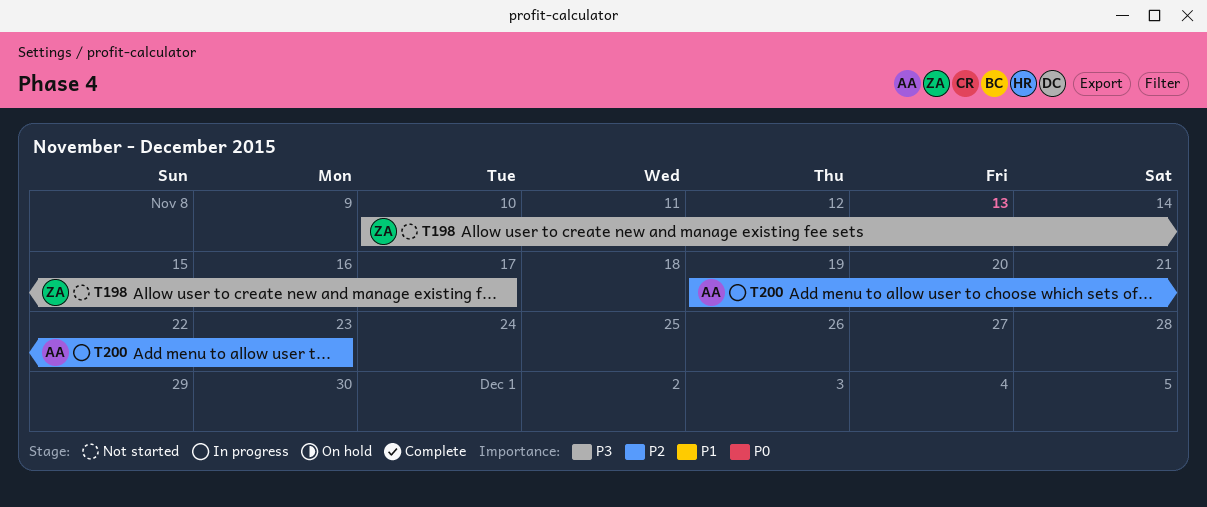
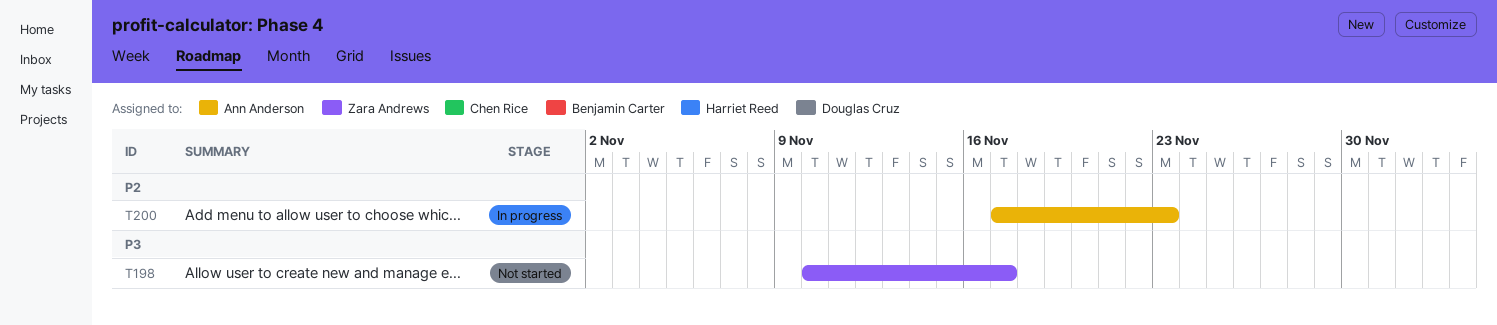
T200, start: Nov 19 -> Nov 17

